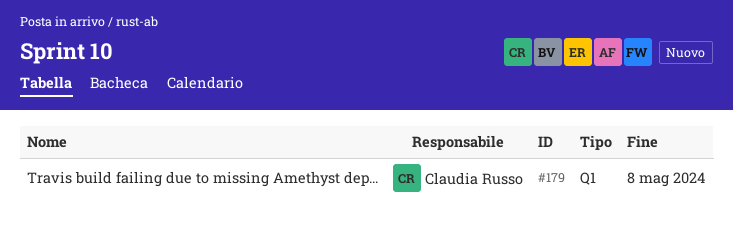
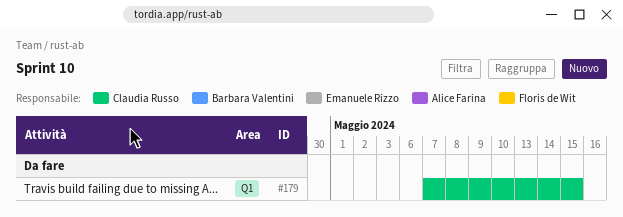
#179, due: May 8 -> May 15

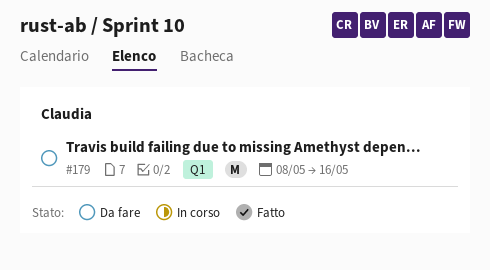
#179, start: May 7 -> May 8
#179, due: May 15 -> May 16

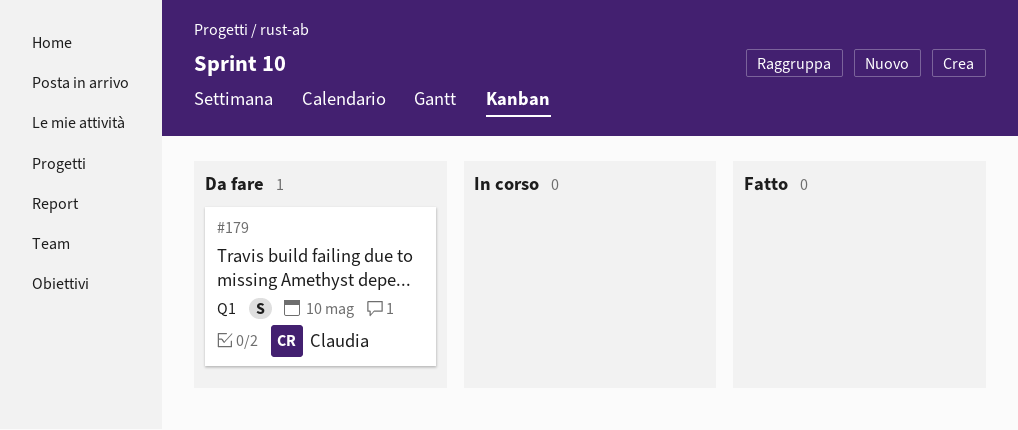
#179, estimate: M -> S
#179, due: May 16 -> May 10

